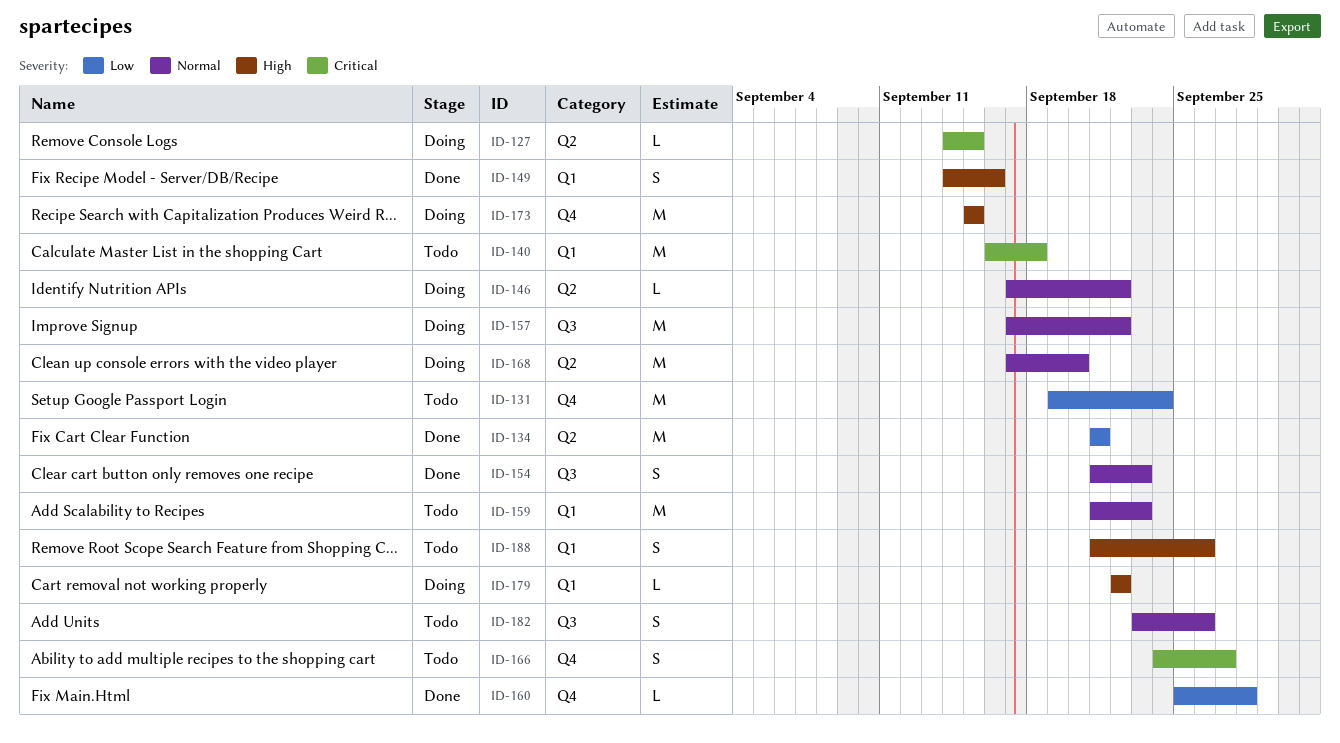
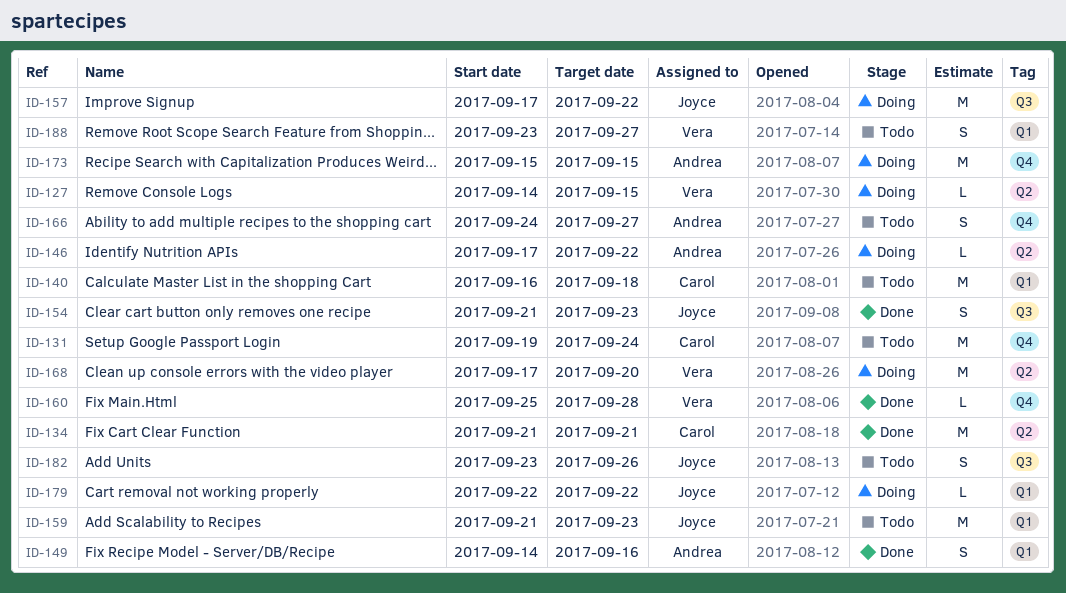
ID-188, start: Sep 21 -> Sep 23
ID-188, due: Sep 26 -> Sep 27

